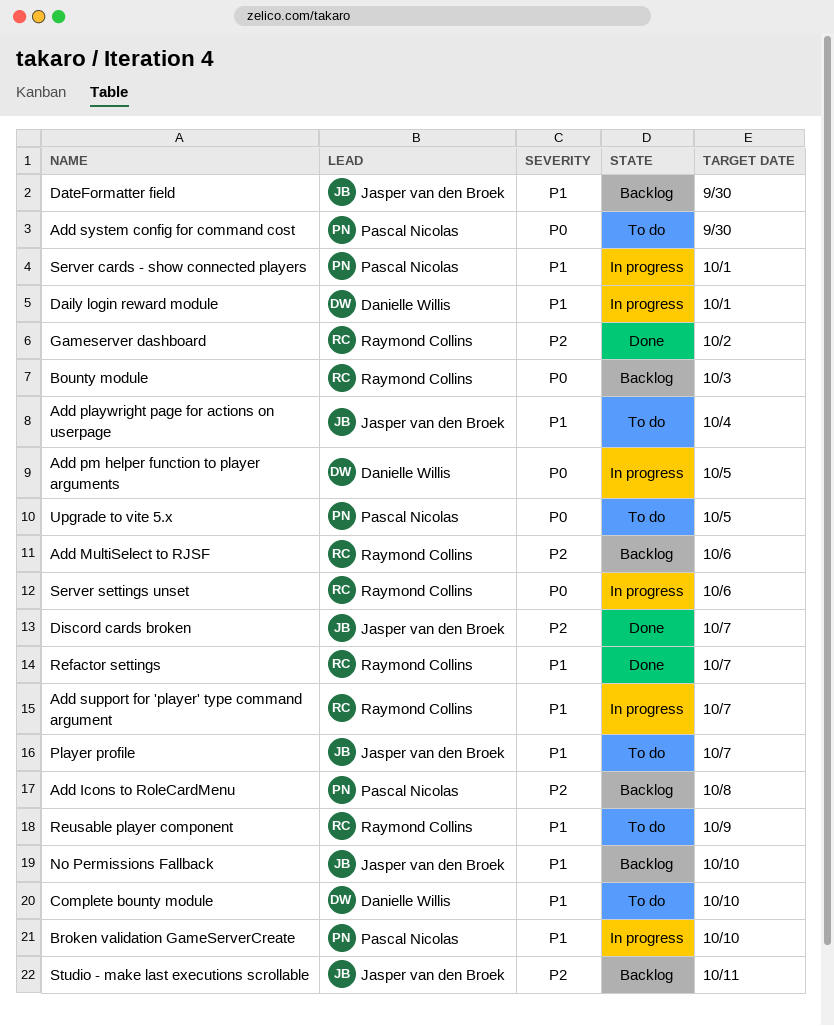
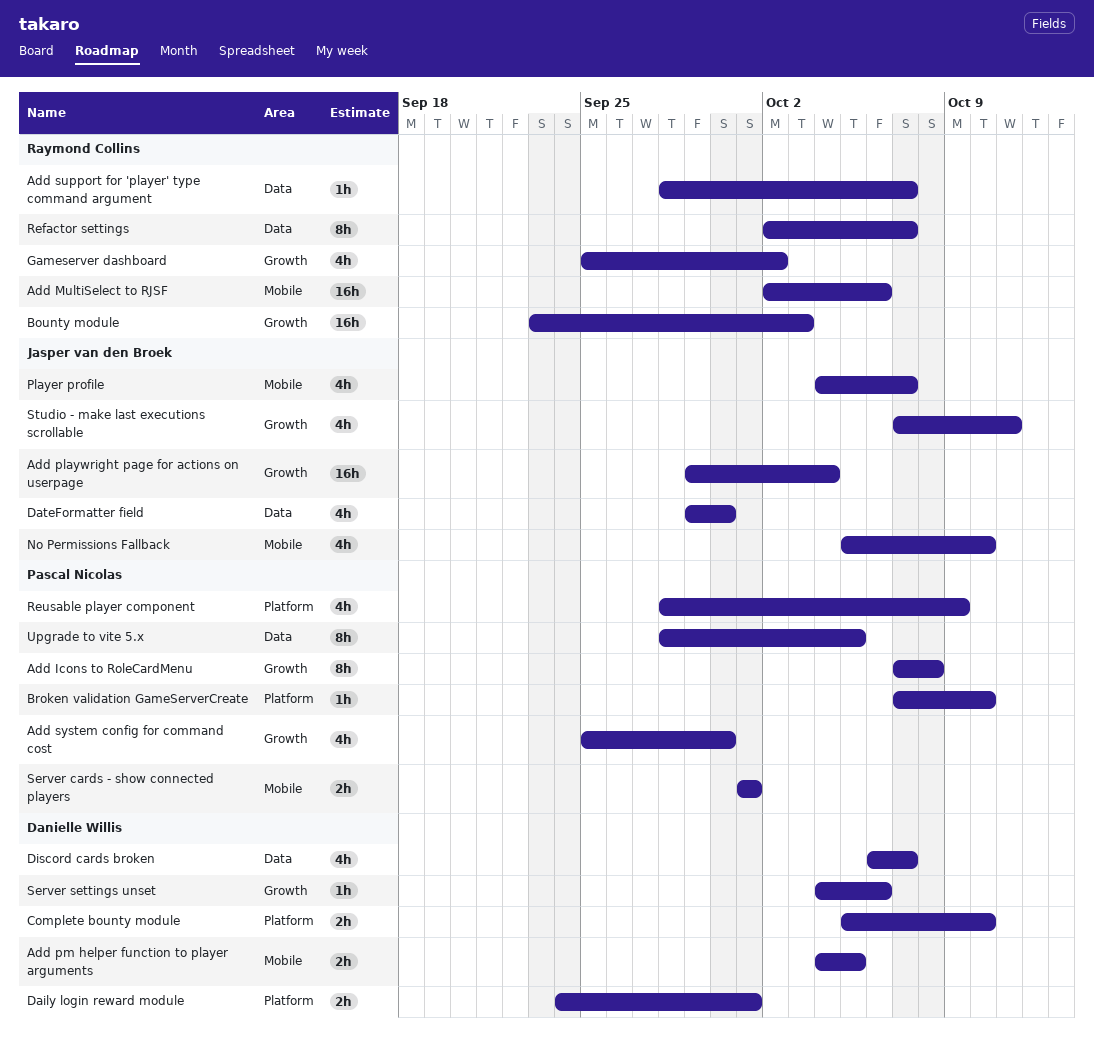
Discord cards broken, owner: Jasper van den Broek -> Danielle Willis
Reusable player component, owner: Raymond Collins -> Pascal Nicolas
Server settings unset, owner: Raymond Collins -> Danielle Willis

